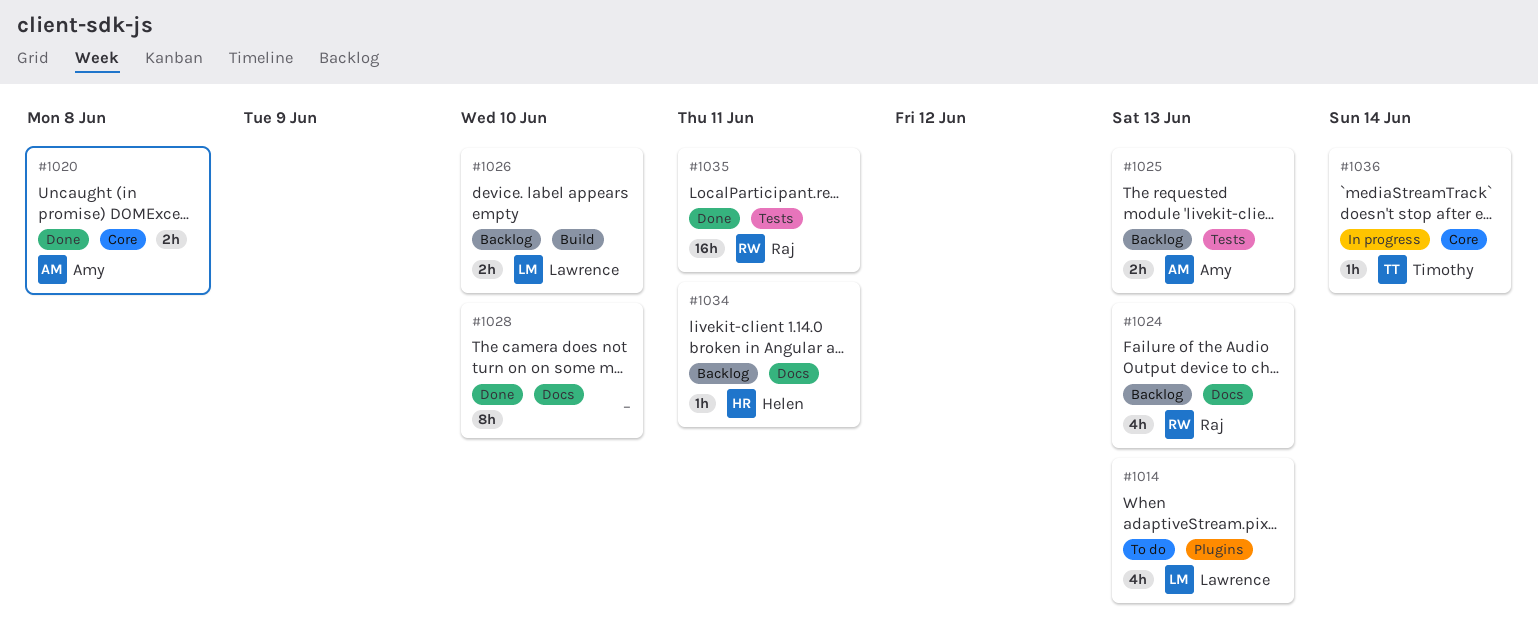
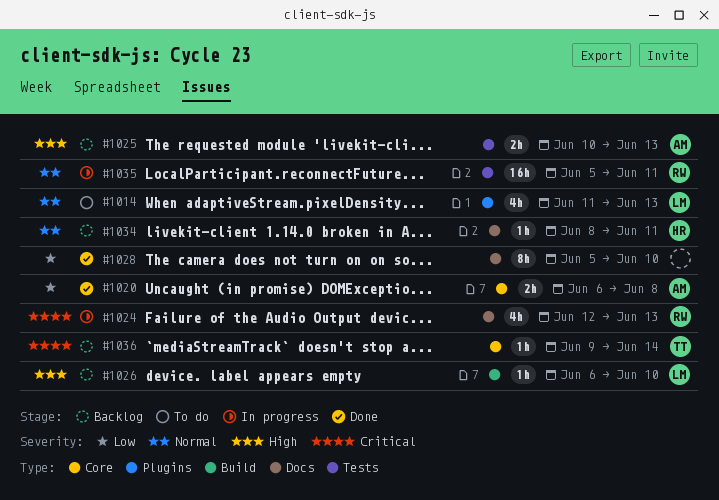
#1024, status: Backlog -> In progress
#1026, estimate: 2h -> 1h
#1035, status: Done -> In progress
#1036, status: In progress -> Backlog

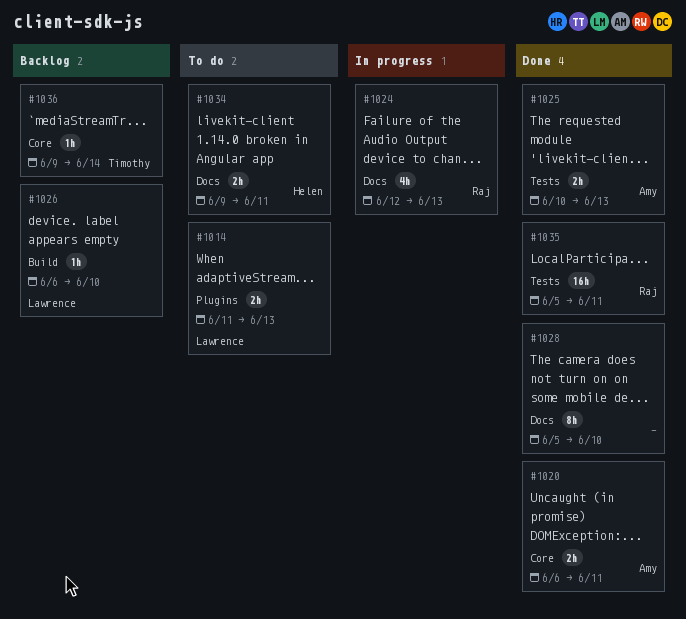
#1014, estimate: 4h -> 2h
#1020, due: Jun 8 -> Jun 11
#1025, status: Backlog -> Done
#1034, status: Backlog -> To do
#1034, estimate: 1h -> 2h
#1034, start: Jun 8 -> Jun 9
#1035, status: In progress -> Done

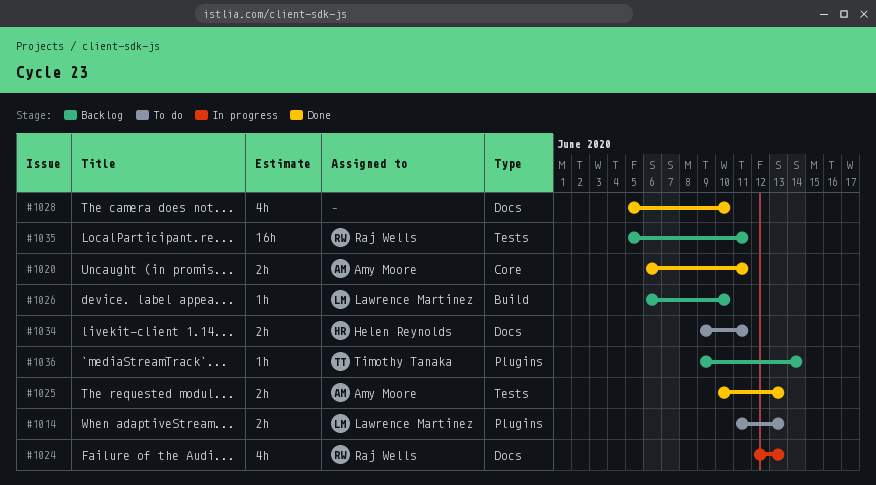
#1028, estimate: 8h -> 4h
#1035, status: Done -> Backlog
#1036, label: Core -> Plugins

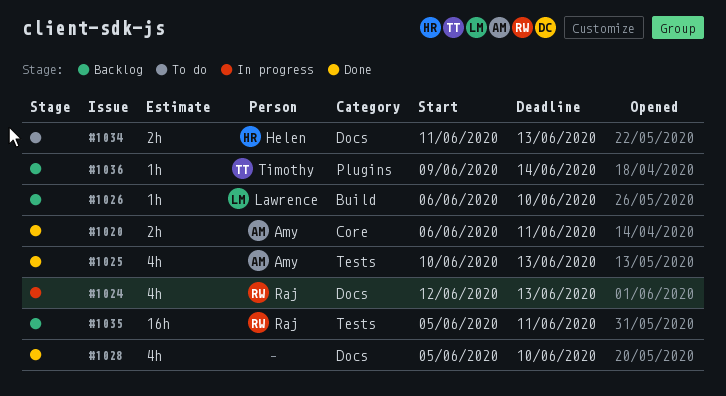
#1014: present -> none
#1025, estimate: 2h -> 4h
#1034, start: Jun 9 -> Jun 11
#1034, due: Jun 11 -> Jun 13

